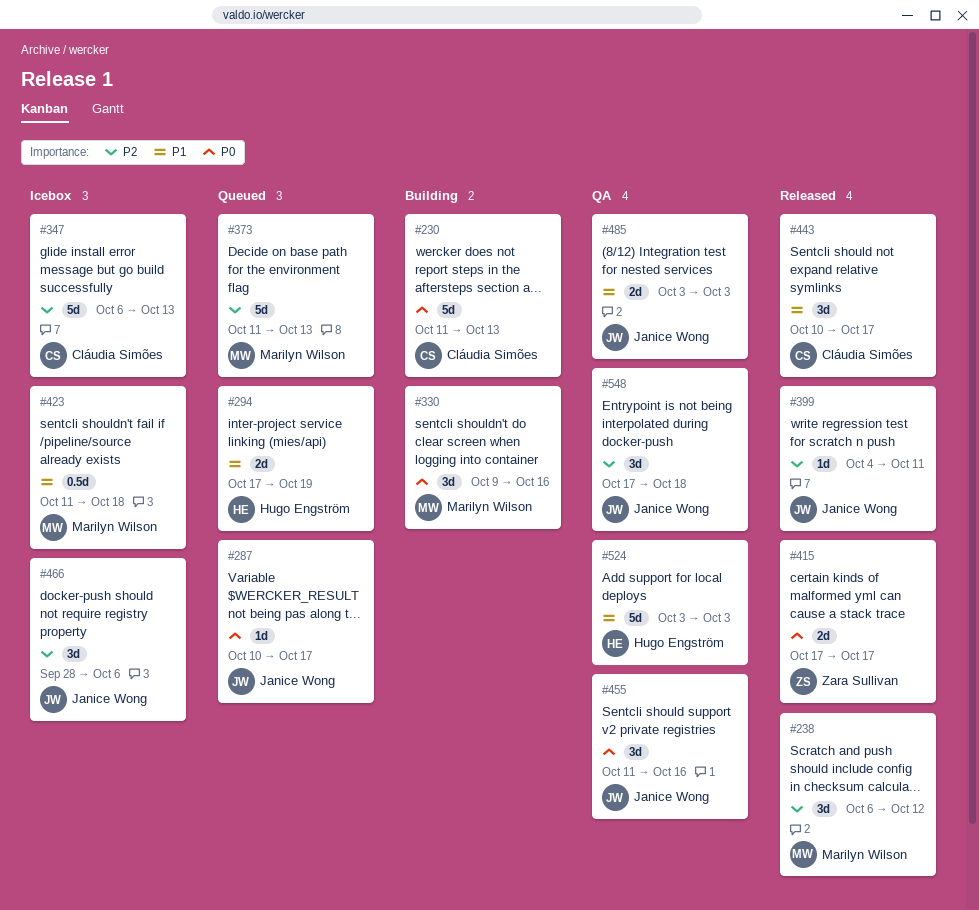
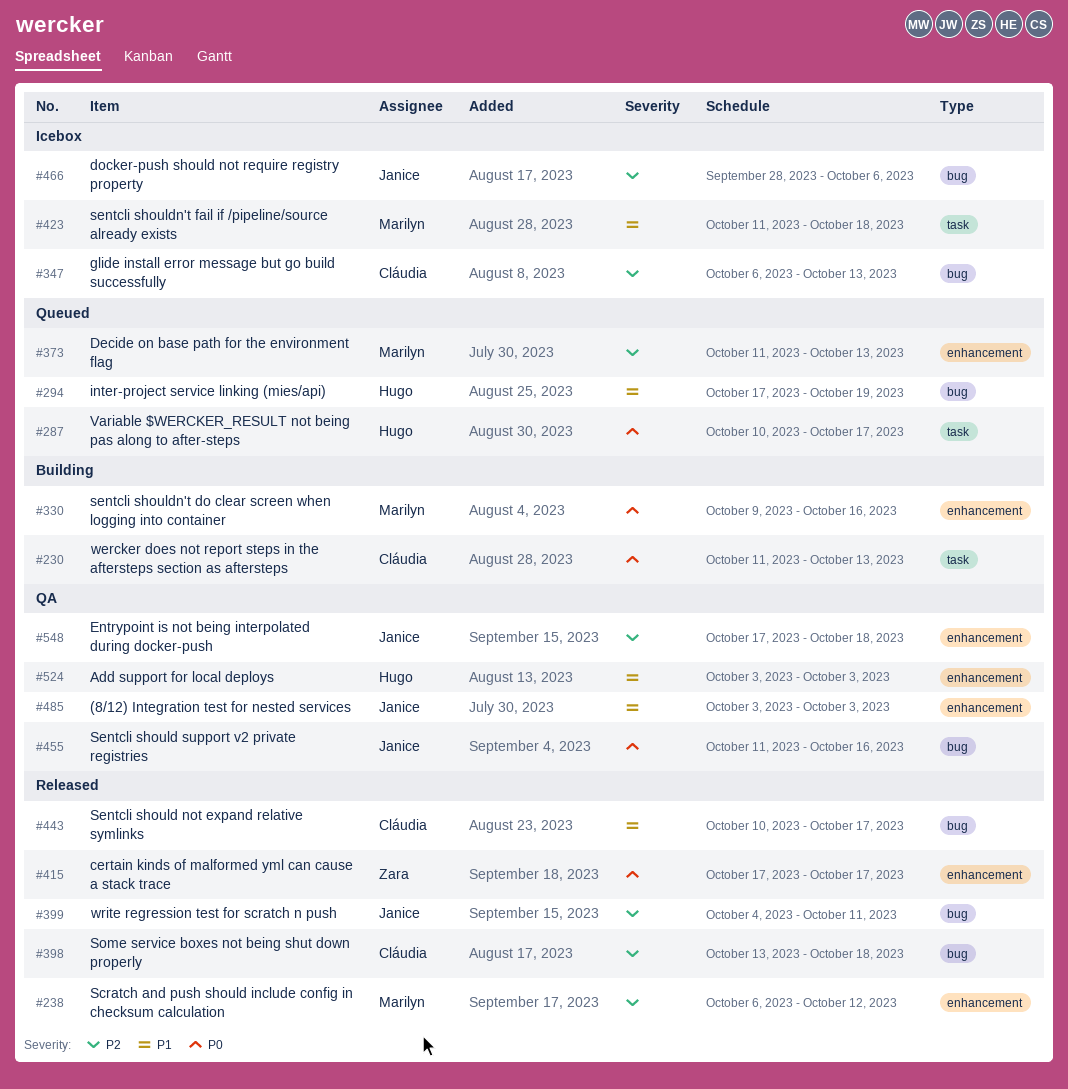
#287, owner: Janice Wong -> Hugo Engström
#398: none -> present

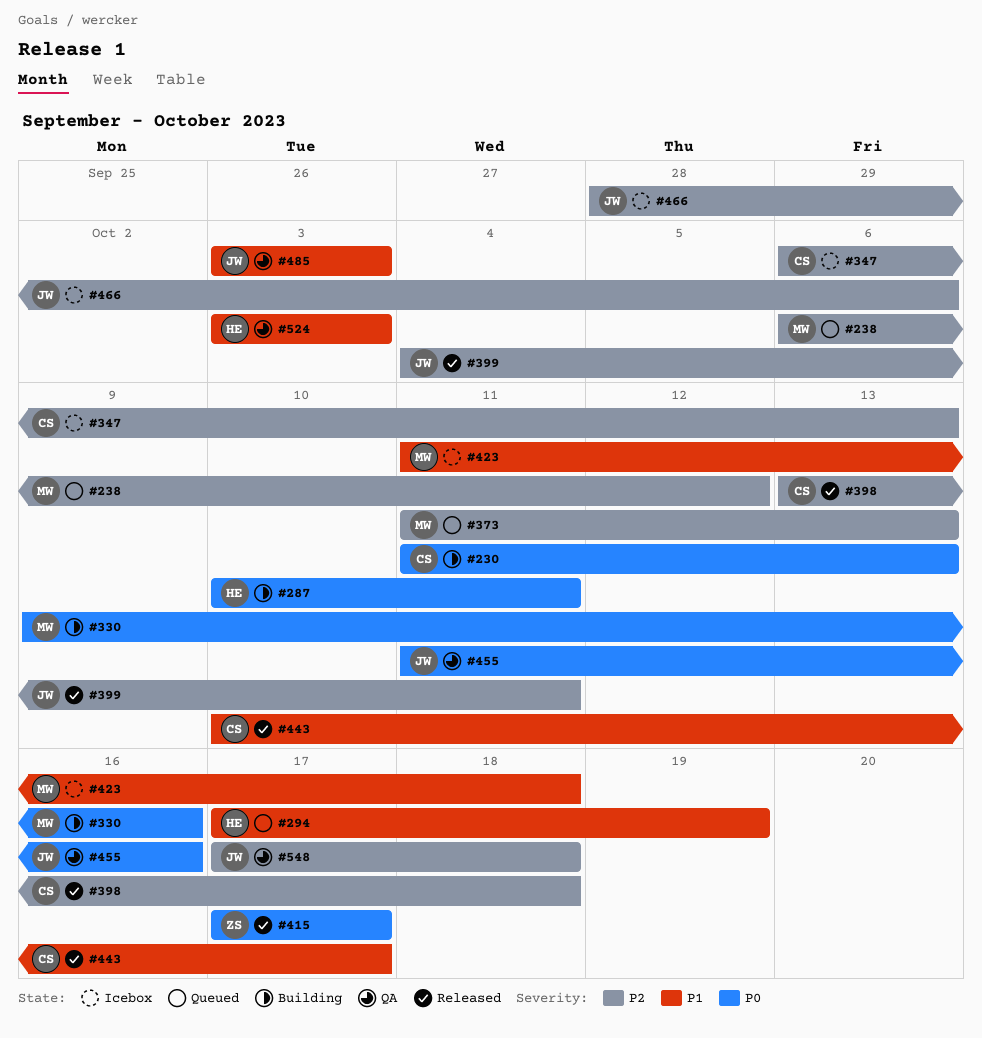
#238, status: Released -> Queued
#287, status: Queued -> Building
#287, due: Oct 17 -> Oct 11

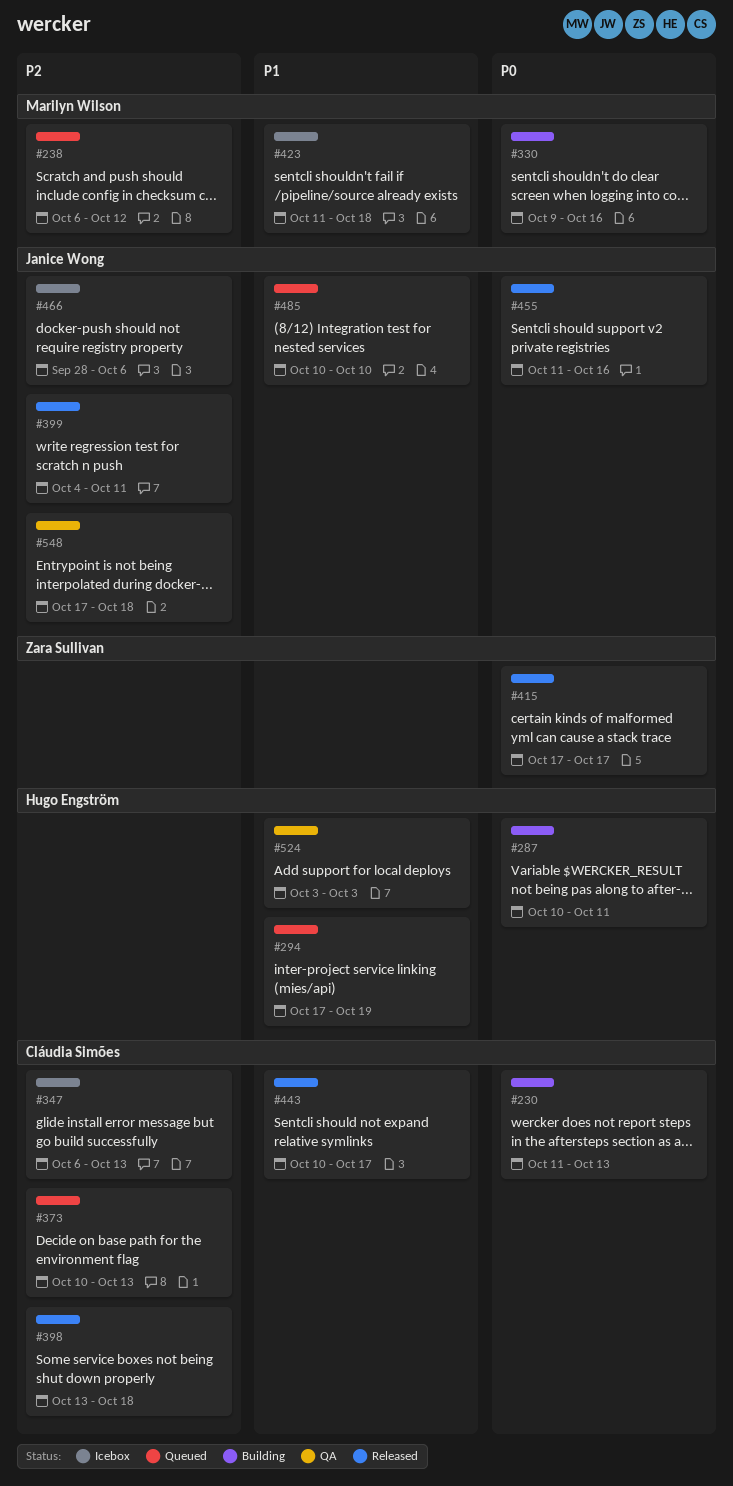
#373, owner: Marilyn Wilson -> Cláudia Simões
#373, start: Oct 11 -> Oct 10
#455, status: QA -> Released
#485, status: QA -> Queued
#485, start: Oct 3 -> Oct 10
#485, due: Oct 3 -> Oct 10

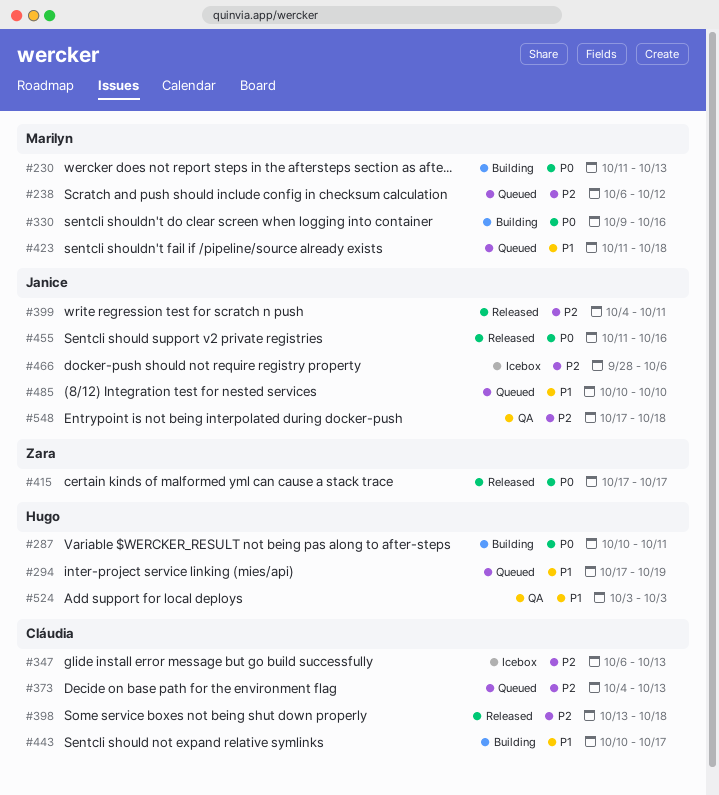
#230, owner: Cláudia Simões -> Marilyn Wilson
#373, start: Oct 10 -> Oct 4
#423, status: Icebox -> Queued
#443, status: Released -> Building

